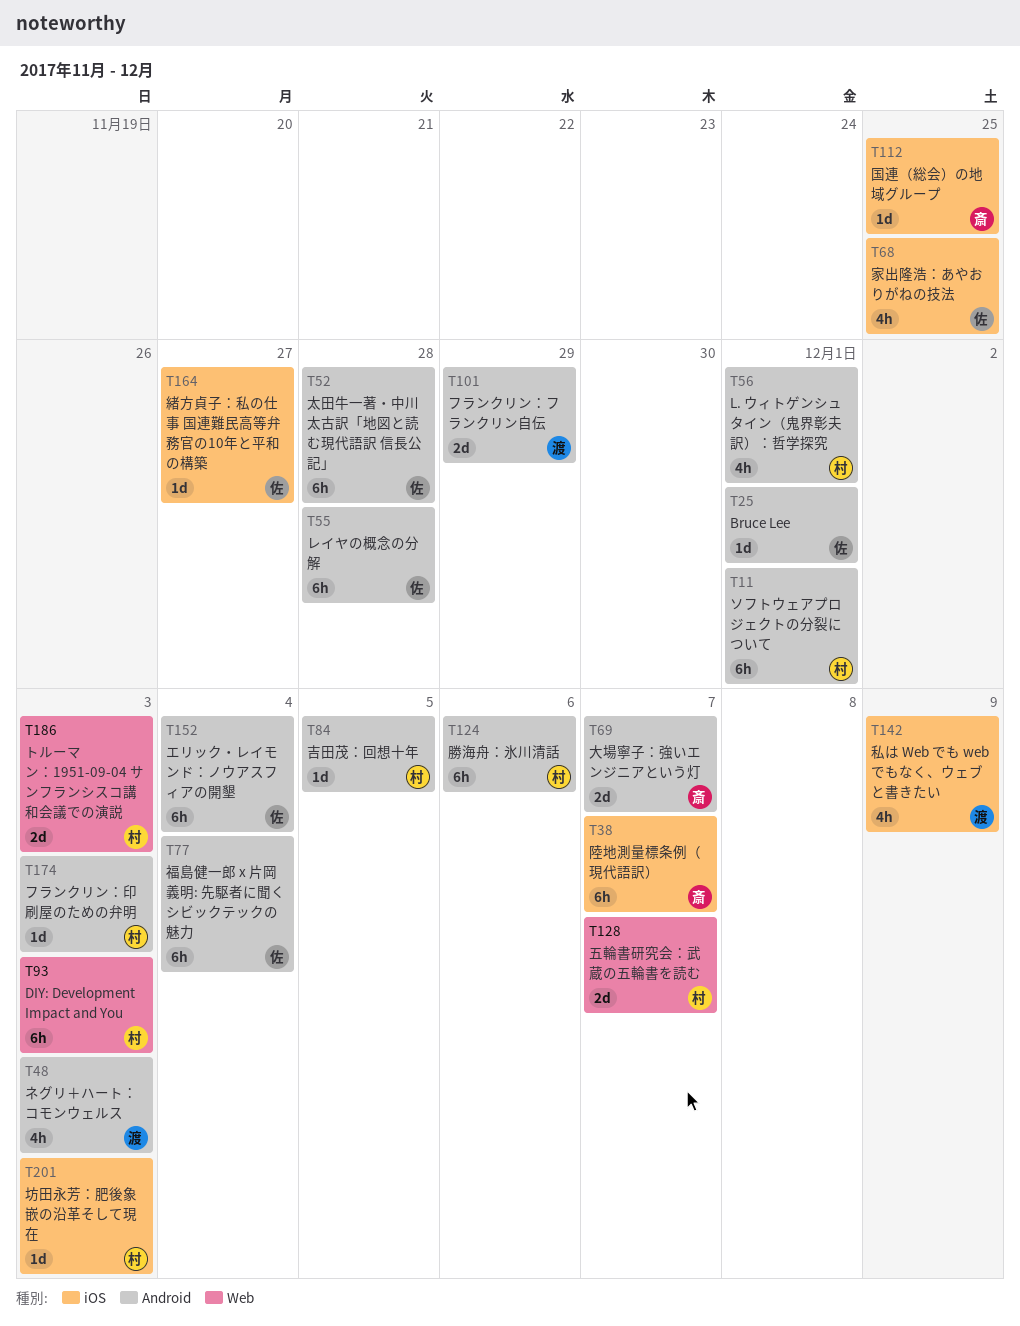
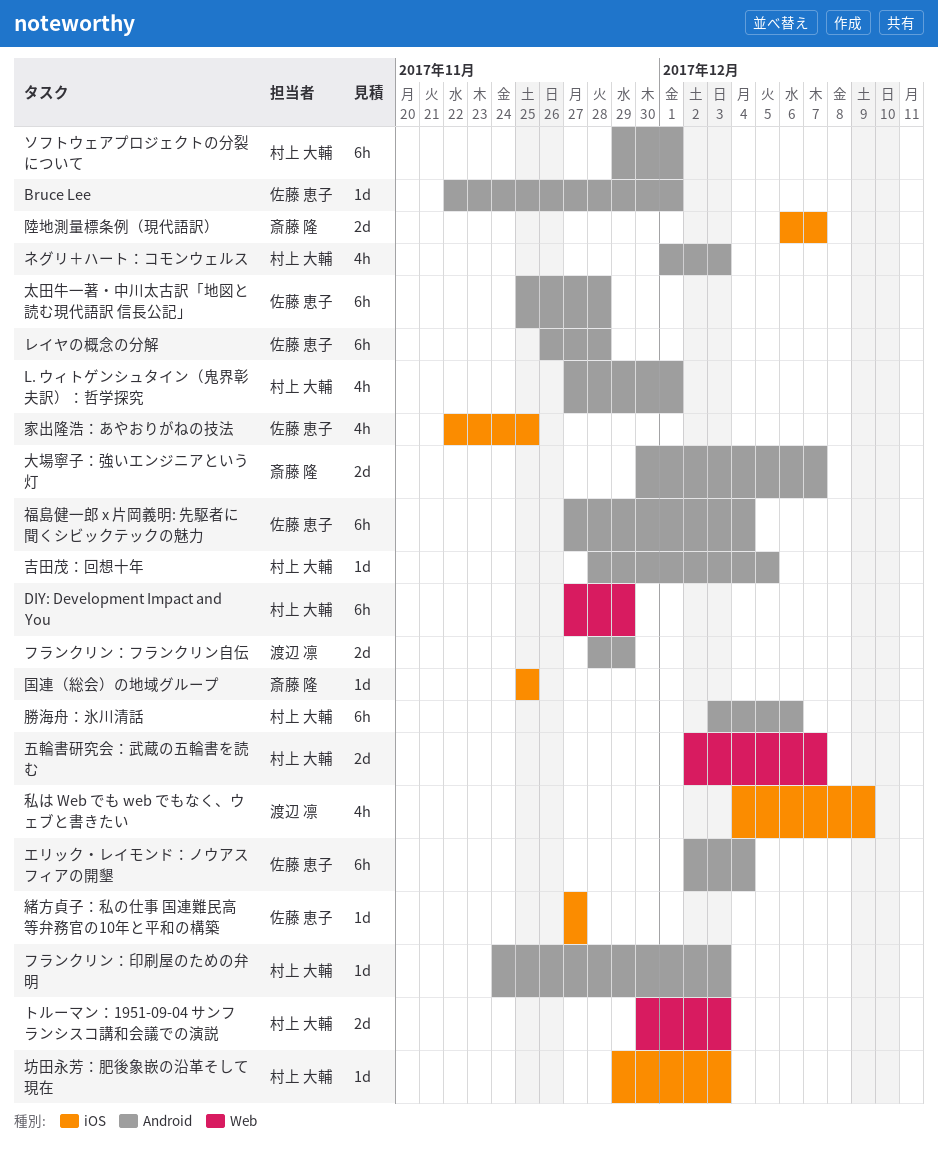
DIY: Development Impact and You, due: Dec 3 -> Nov 29
ネグリ＋ハート：コモンウェルス, owner: 渡辺 凛 -> 村上 大輔
陸地測量標条例（現代語訳）, estimate: 6h -> 2d

